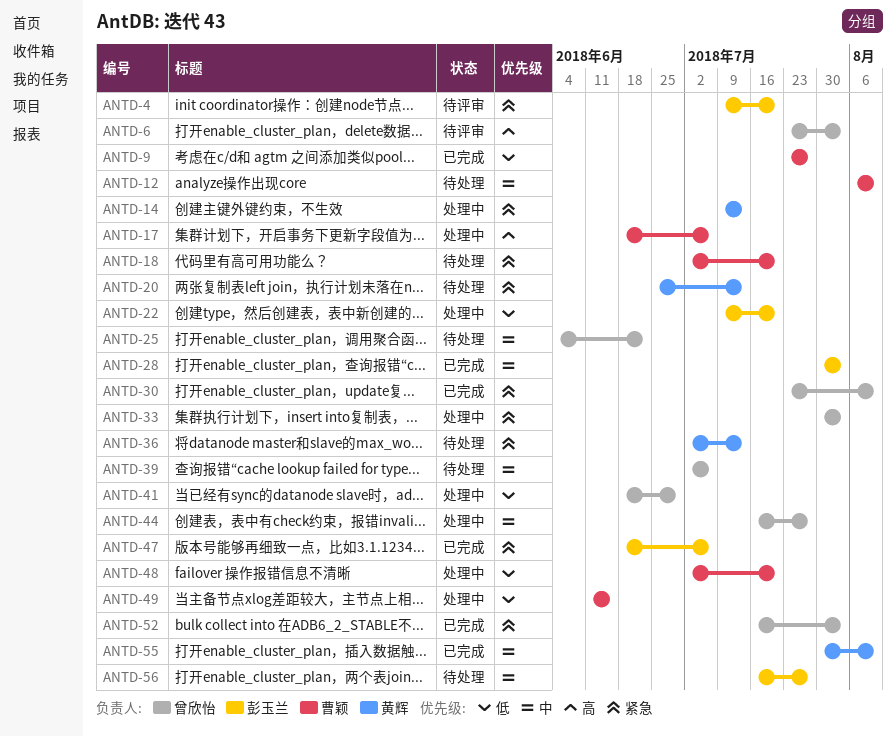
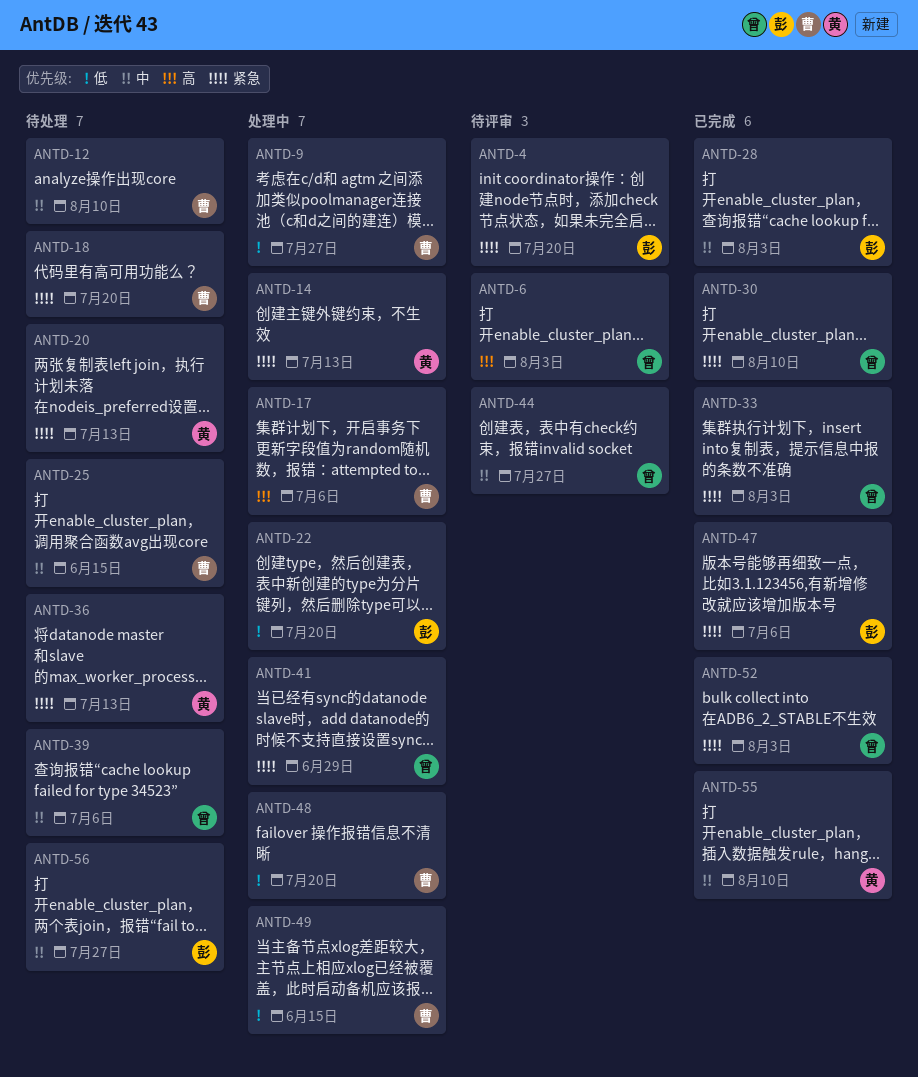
ANTD-9, status: 已完成 -> 处理中
ANTD-25, owner: 曾欣怡 -> 曹颖
ANTD-25, due: Jun 22 -> Jun 15
ANTD-33, status: 处理中 -> 已完成
ANTD-41, priority: 低 -> 紧急
ANTD-44, status: 处理中 -> 待评审

